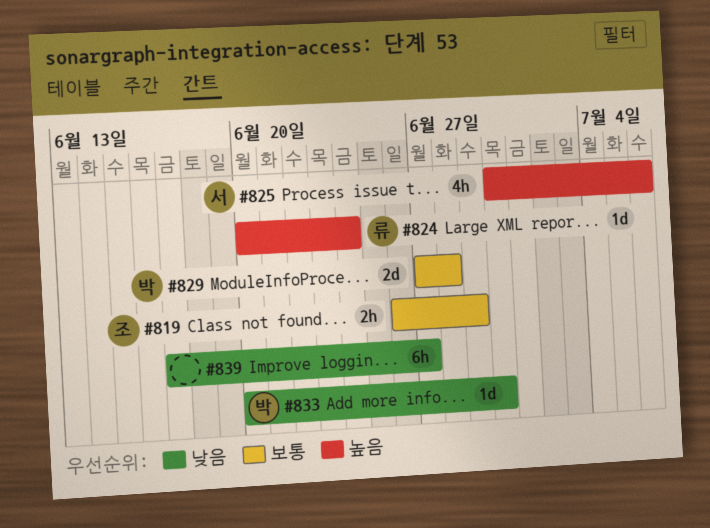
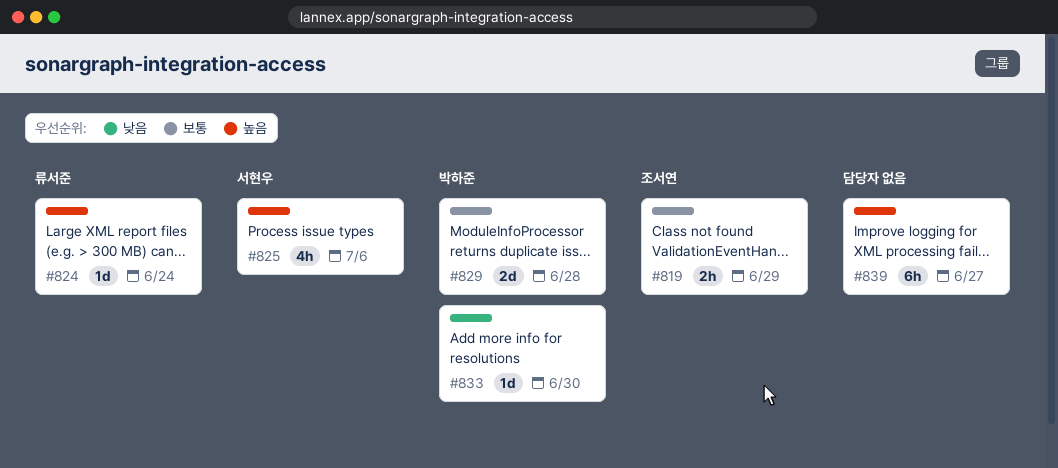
#839, priority: 낮음 -> 높음

